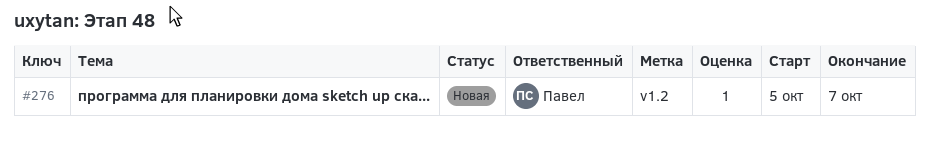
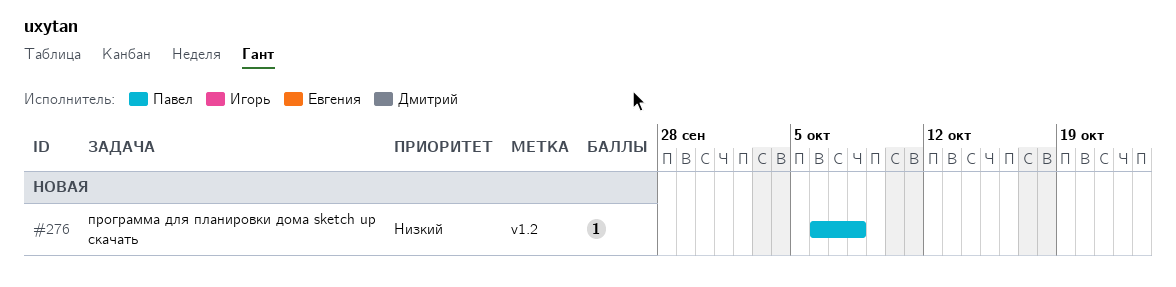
#276, start: Oct 5 -> Oct 6
#276, due: Oct 7 -> Oct 8

